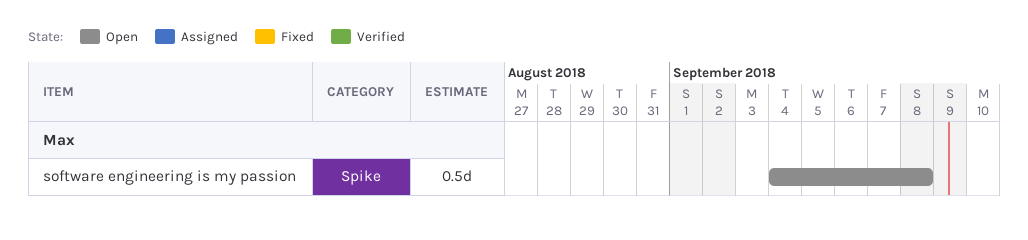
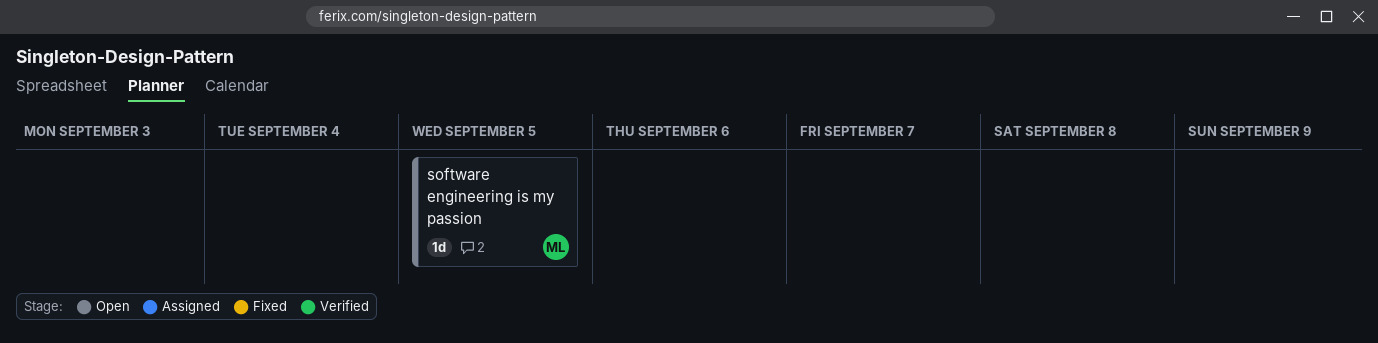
software engineering is my passion, estimate: 0.5d -> 1d
software engineering is my passion, due: Sep 8 -> Sep 5

